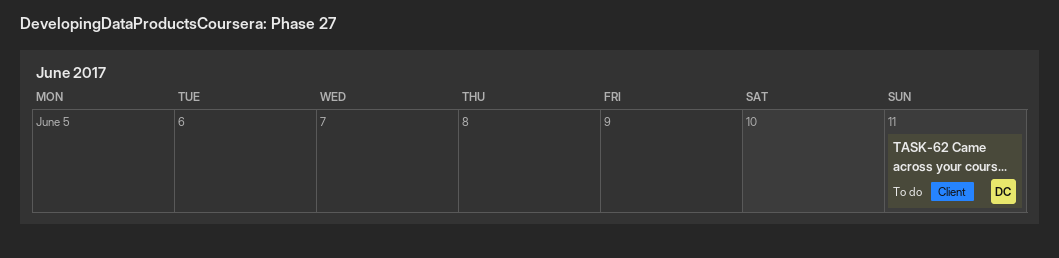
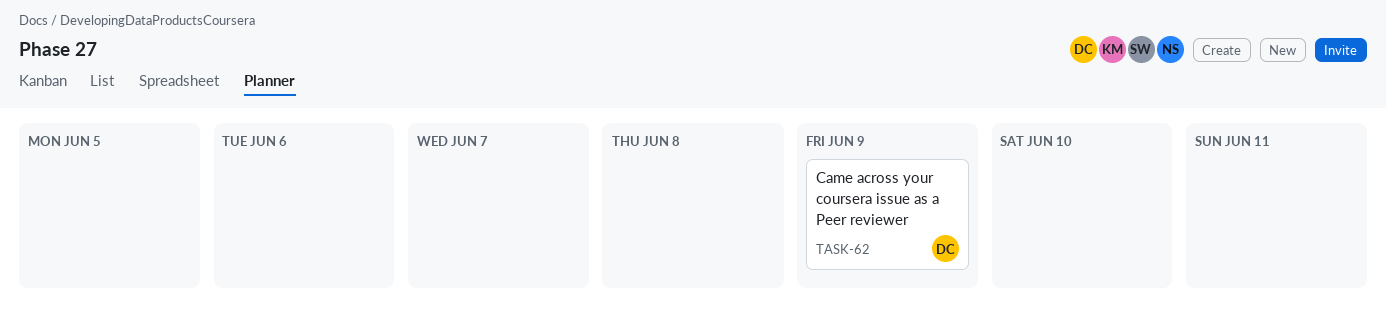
TASK-62, due: Jun 11 -> Jun 9

